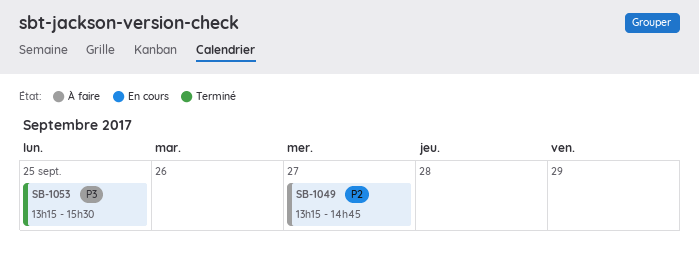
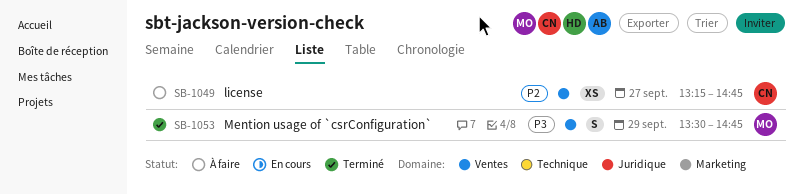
SB-1053, day: Sep 25 -> Sep 29
SB-1053, begins: 13:15 -> 13:30
SB-1053, ends: 15:30 -> 14:45

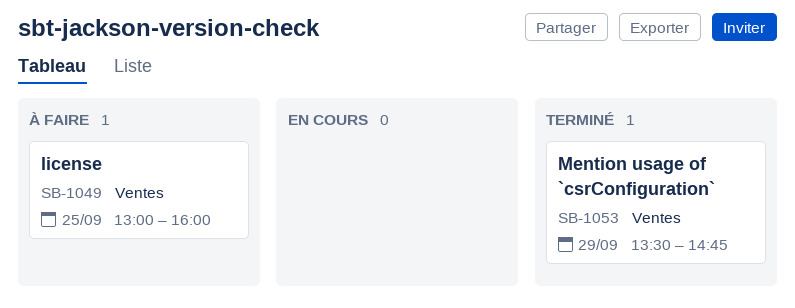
SB-1049, day: Sep 27 -> Sep 25
SB-1049, begins: 13:15 -> 13:00
SB-1049, ends: 14:45 -> 16:00

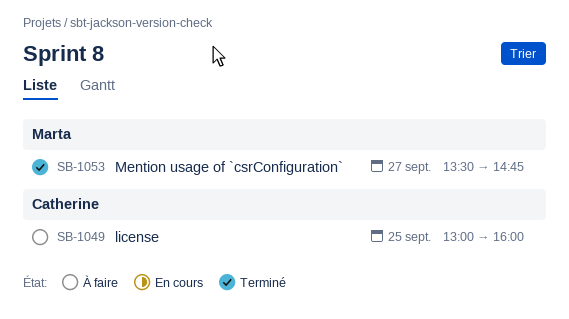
SB-1053, day: Sep 29 -> Sep 27

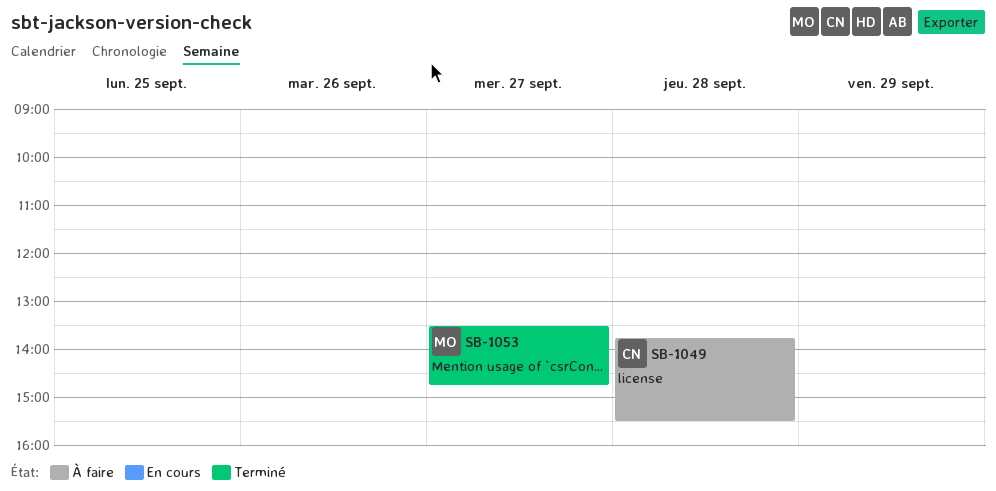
SB-1049, day: Sep 25 -> Sep 28
SB-1049, begins: 13:00 -> 13:45
SB-1049, ends: 16:00 -> 15:30

